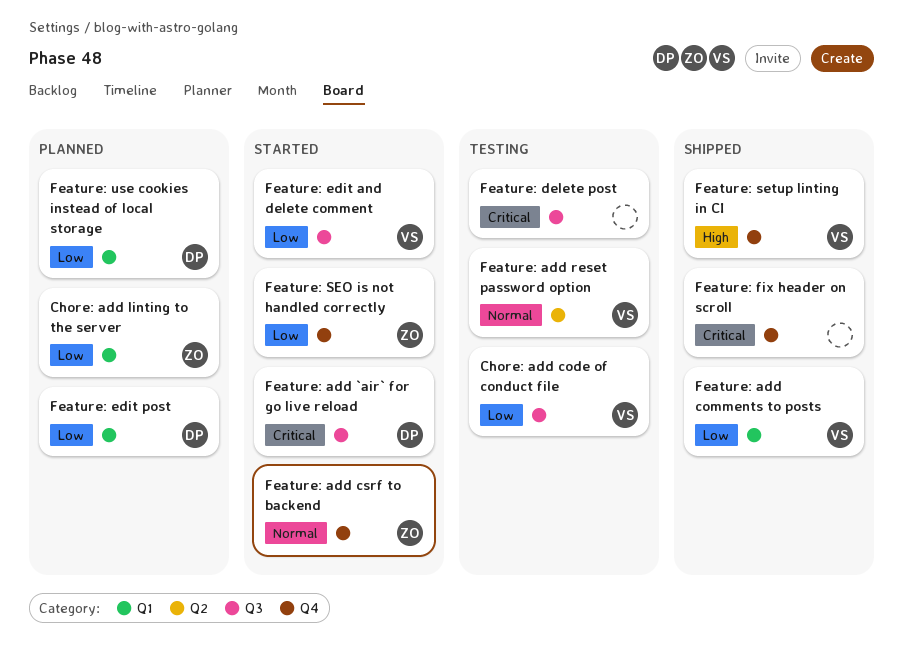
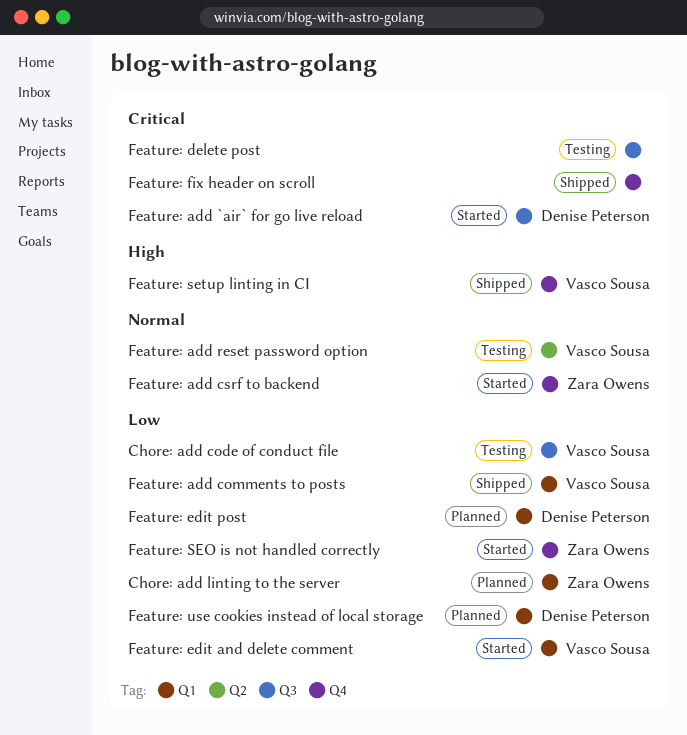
Feature: edit and delete comment, label: Q3 -> Q1

